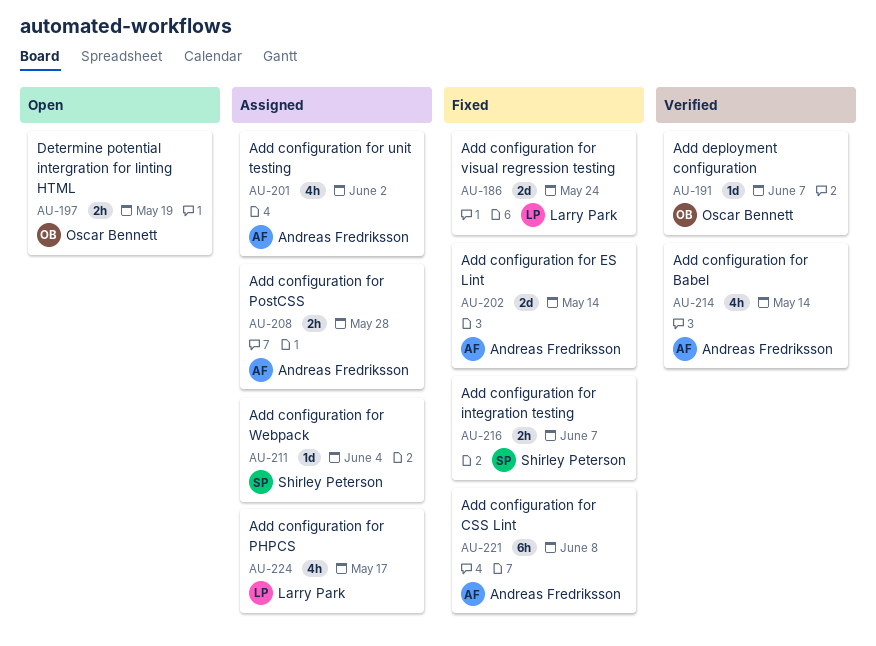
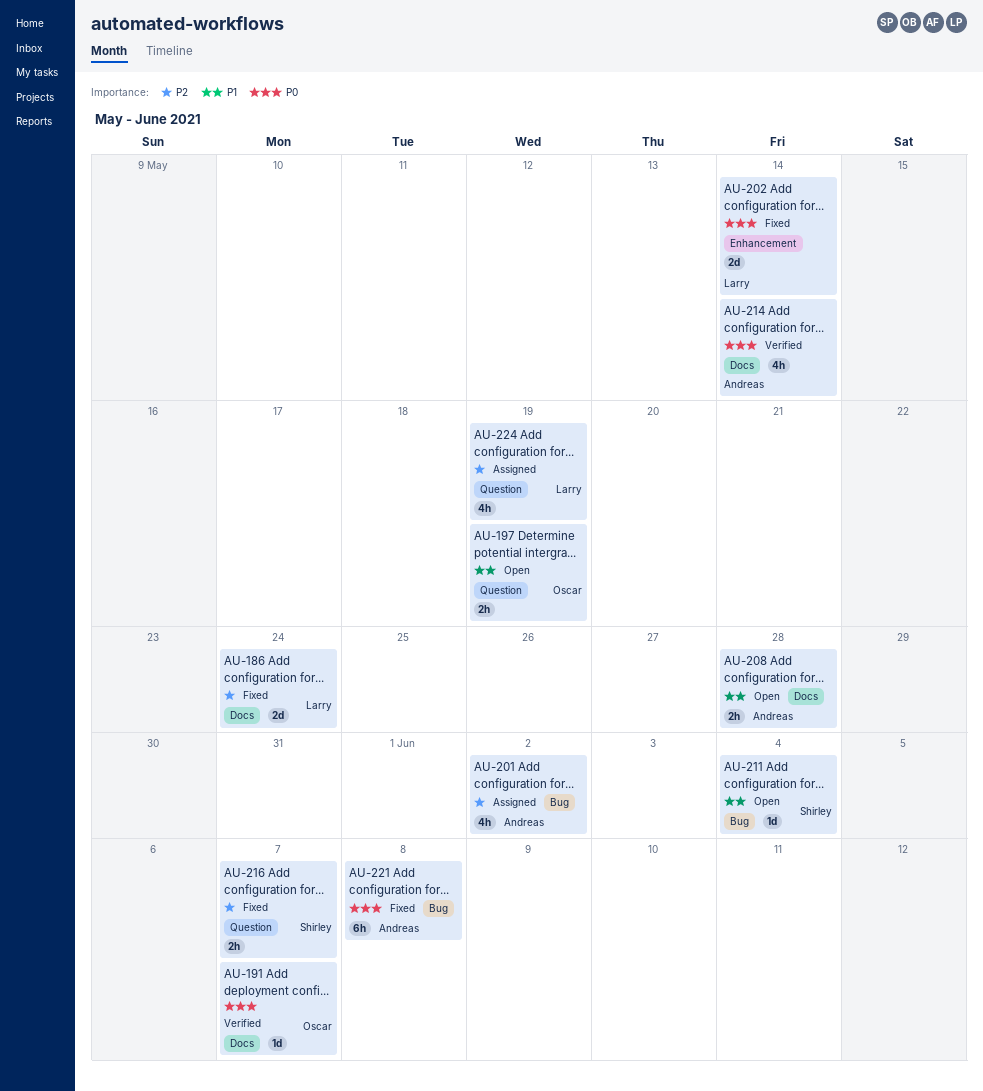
AU-202, owner: Andreas Fredriksson -> Larry Park
AU-208, status: Assigned -> Open
AU-211, status: Assigned -> Open
AU-224, due: May 17 -> May 19

